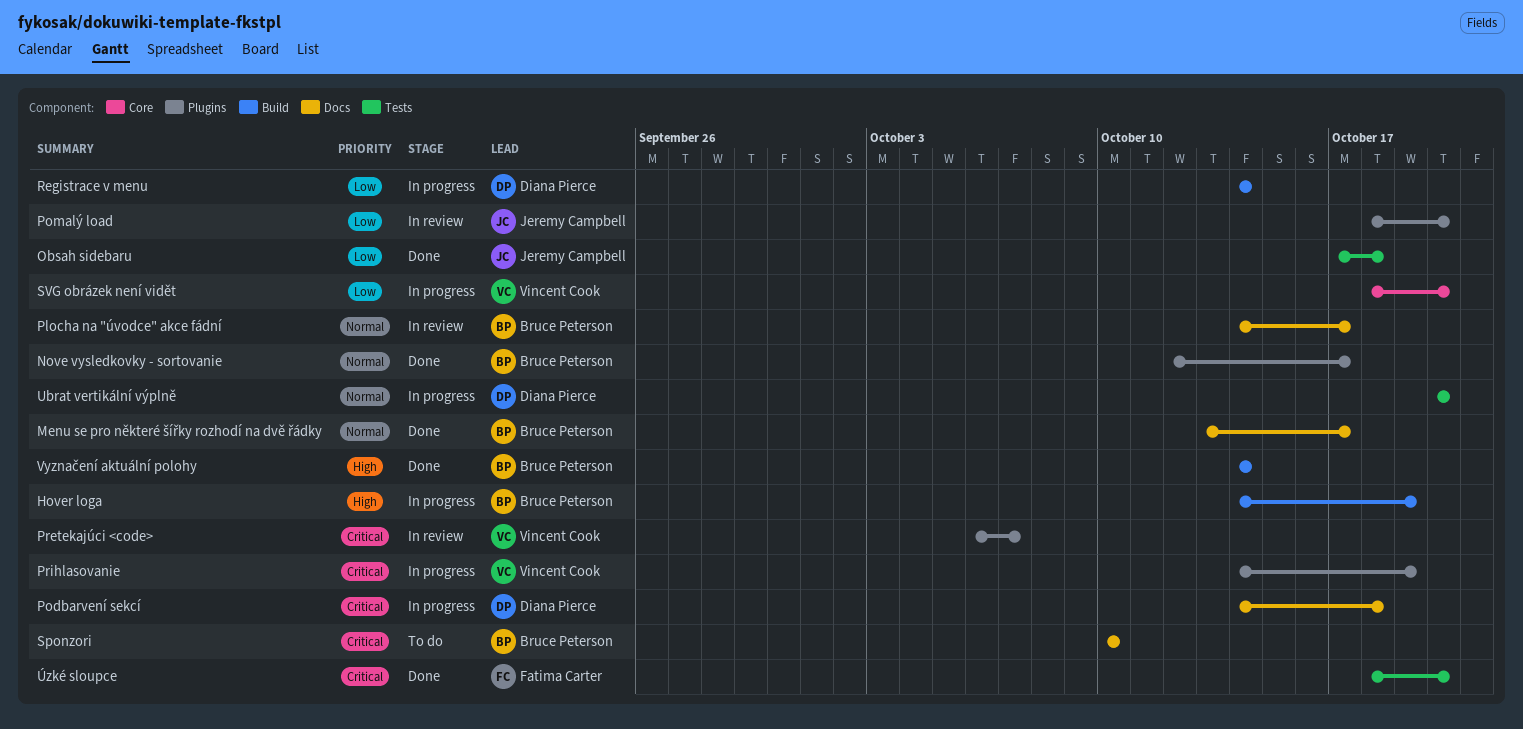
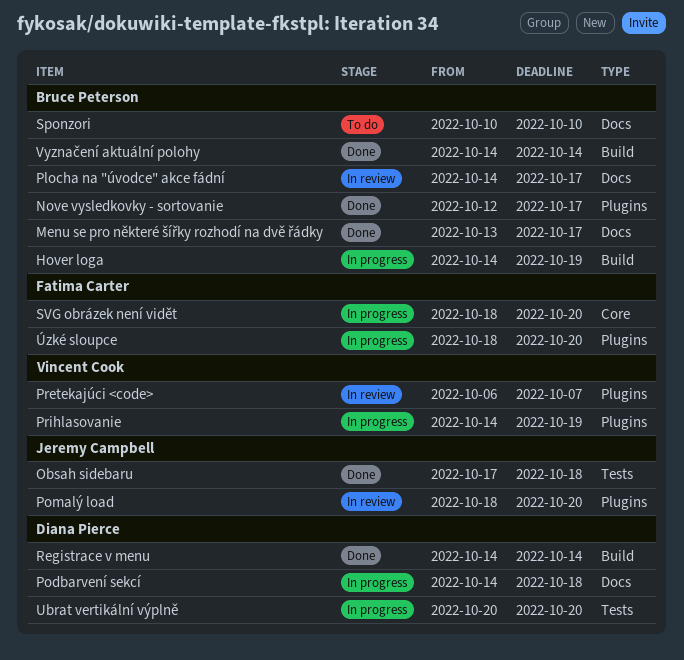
Registrace v menu, status: In progress -> Done
SVG obrázek není vidět, owner: Vincent Cook -> Fatima Carter
Úzké sloupce, status: Done -> In progress
Úzké sloupce, label: Tests -> Plugins

